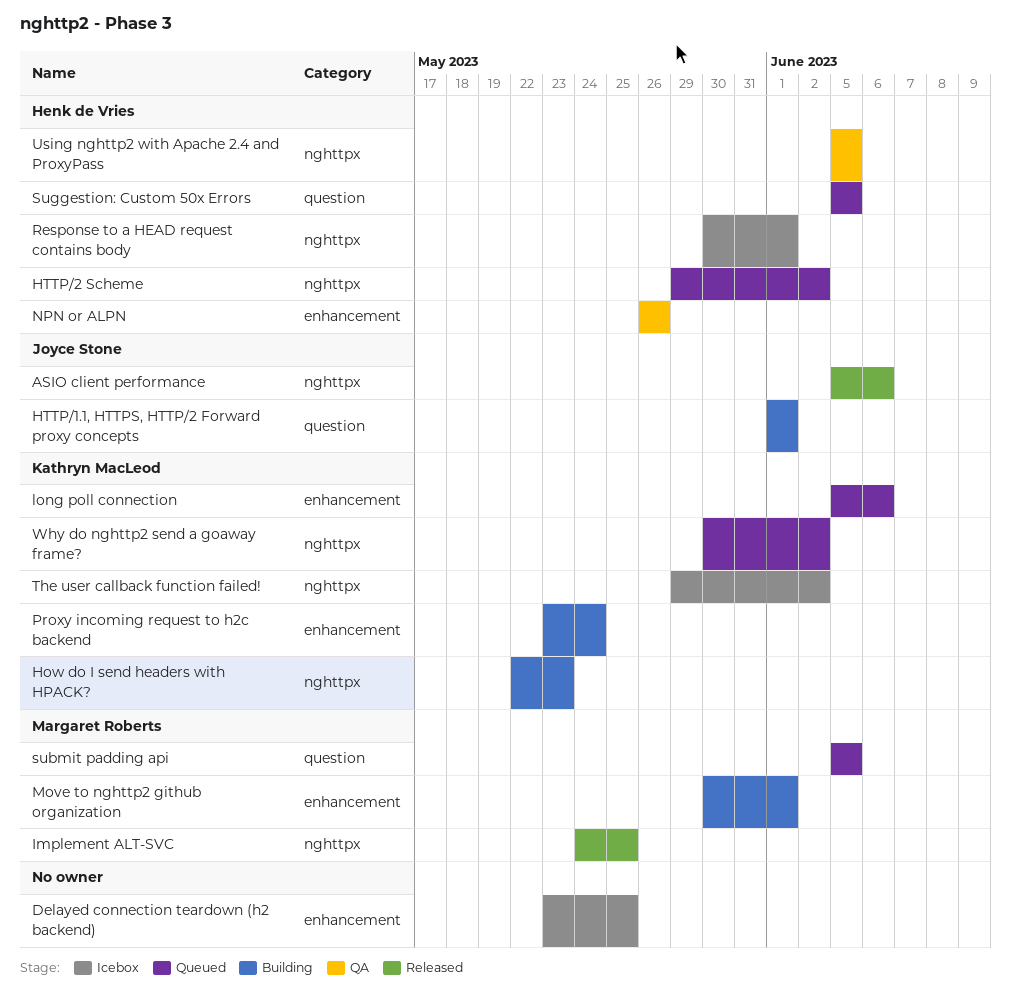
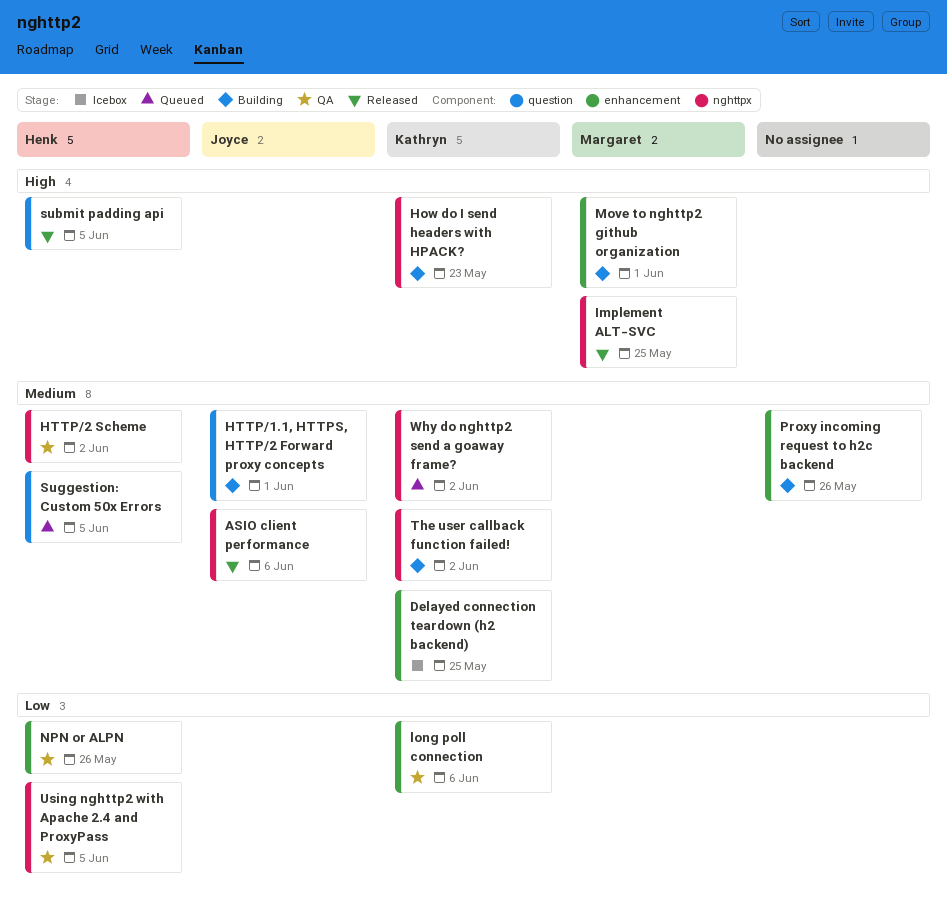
Delayed connection teardown (h2 backend), owner: none -> Kathryn MacLeod
HTTP/2 Scheme, status: Queued -> QA
long poll connection, status: Queued -> QA
Proxy incoming request to h2c backend, owner: Kathryn MacLeod -> none
Proxy incoming request to h2c backend, due: May 24 -> May 26
Response to a HEAD request contains body: present -> none
submit padding api, status: Queued -> Released
submit padding api, owner: Margaret Roberts -> Henk de Vries
The user callback function failed!, status: Icebox -> Building

